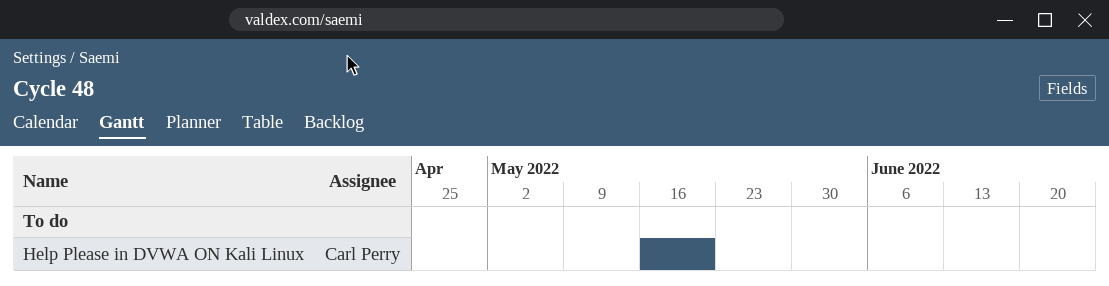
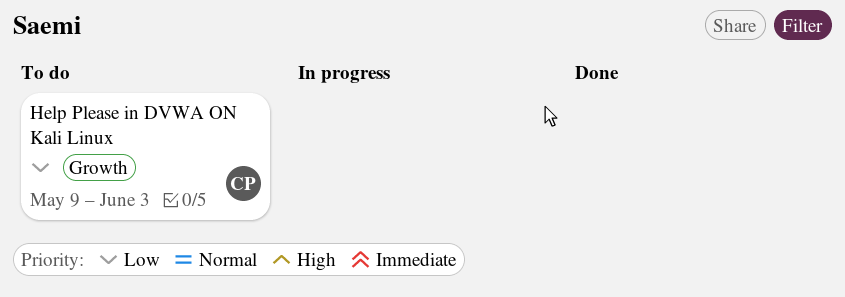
Help Please in DVWA ON Kali Linux, start: May 16 -> May 9
Help Please in DVWA ON Kali Linux, due: May 20 -> Jun 3

